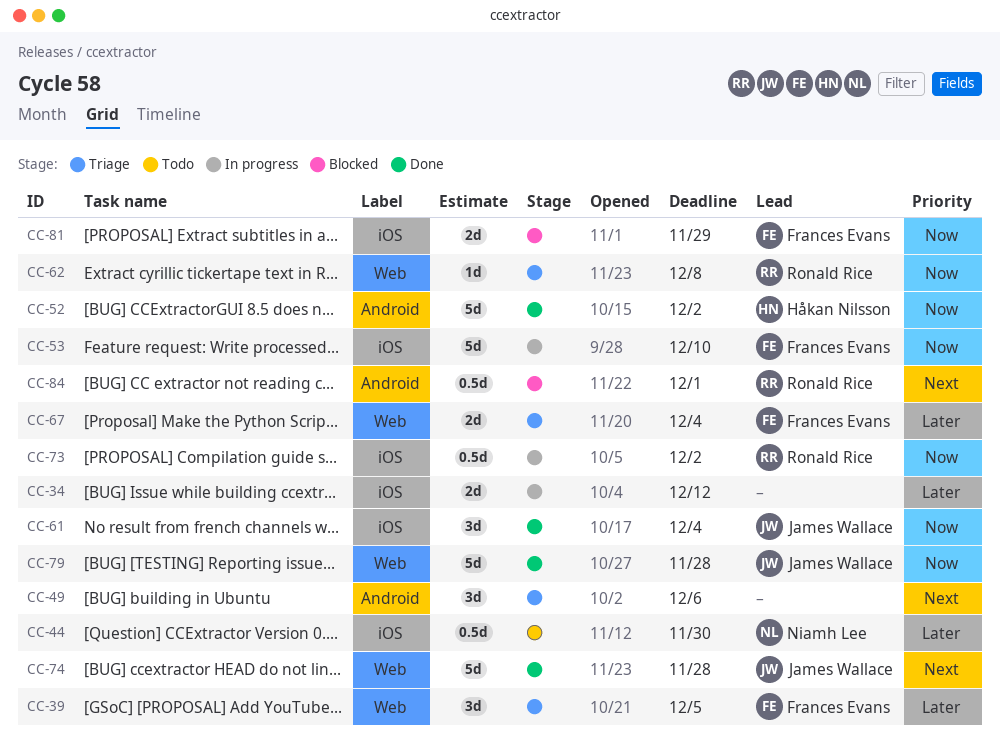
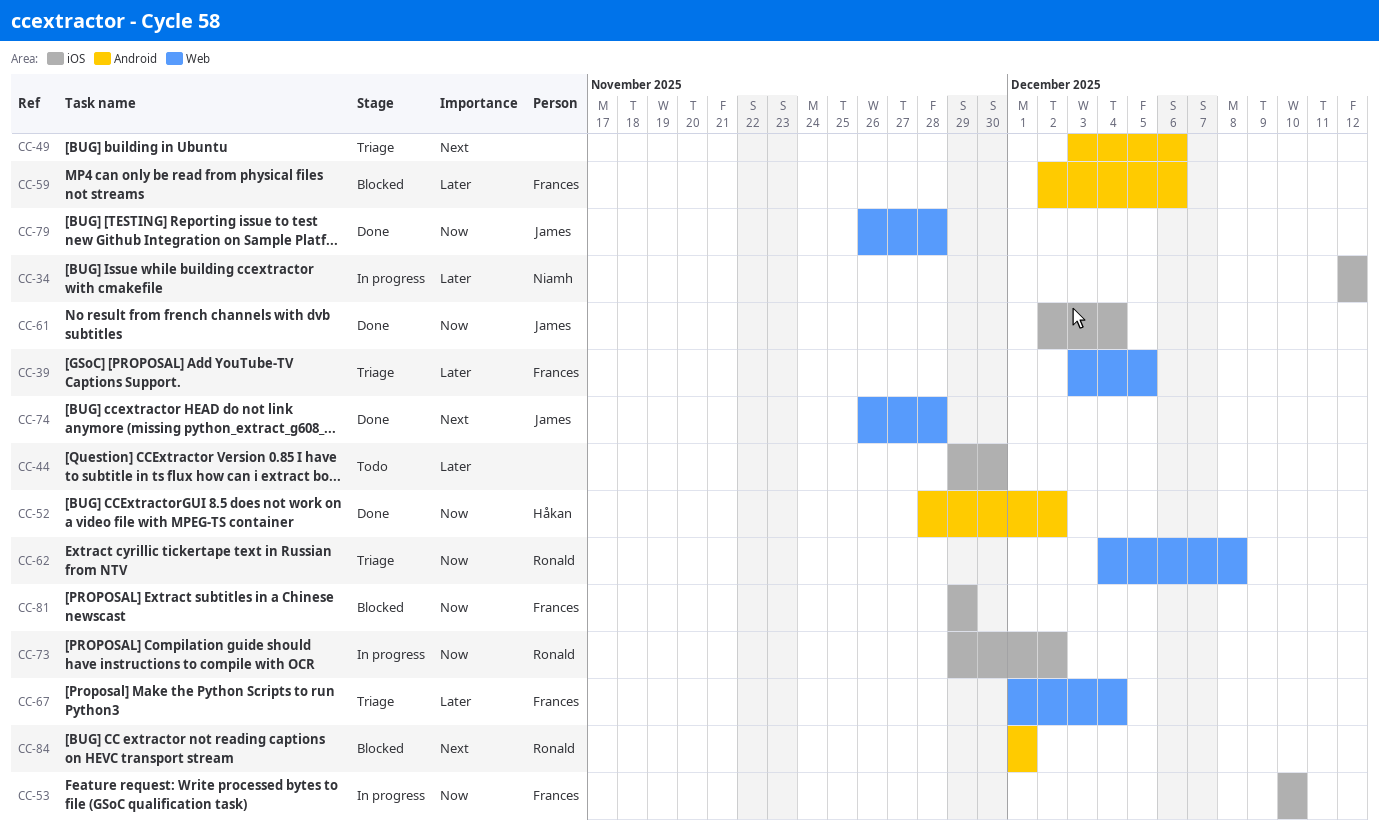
CC-34, owner: none -> Niamh Lee
CC-44, owner: Niamh Lee -> none
CC-59: none -> present

